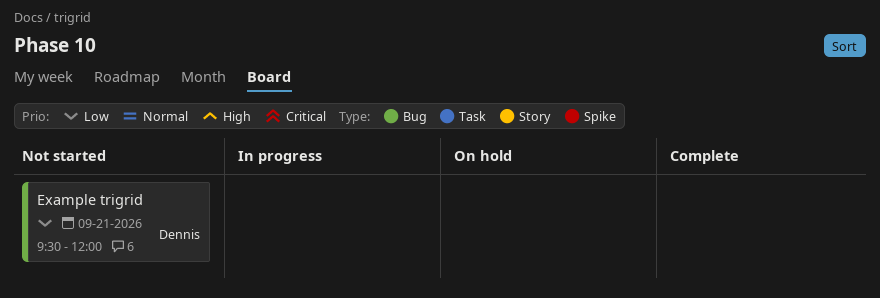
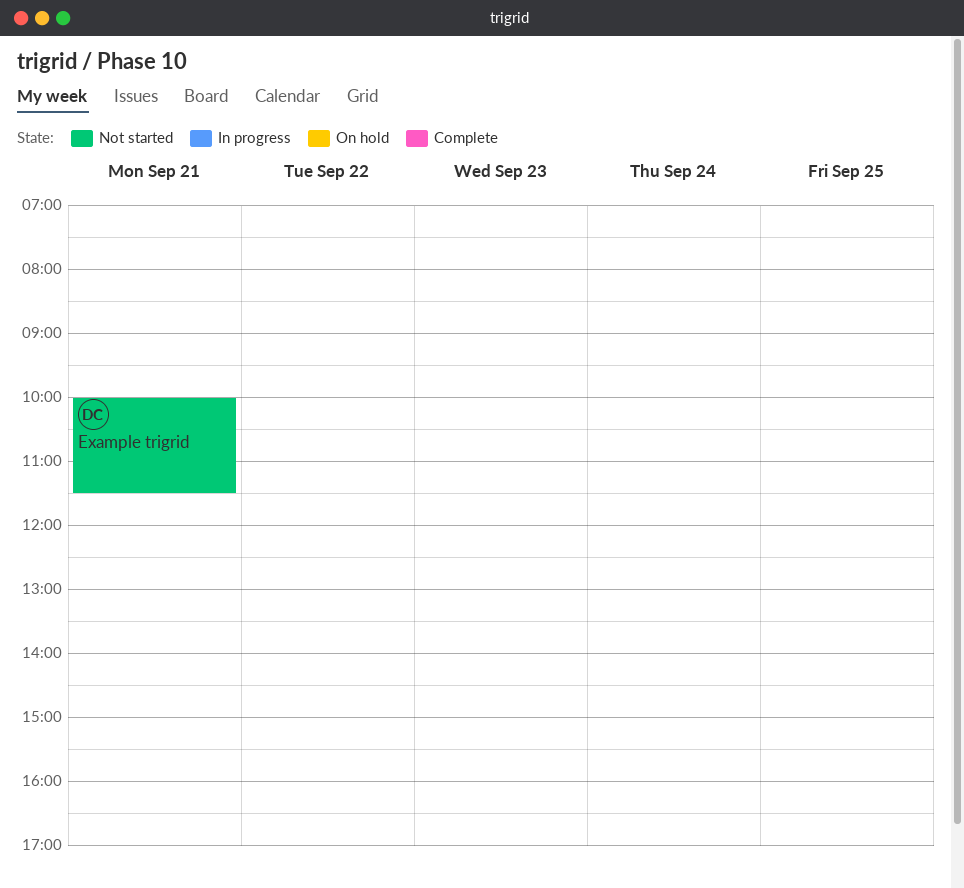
Example trigrid, begins: 09:30 -> 10:00
Example trigrid, ends: 12:00 -> 11:30

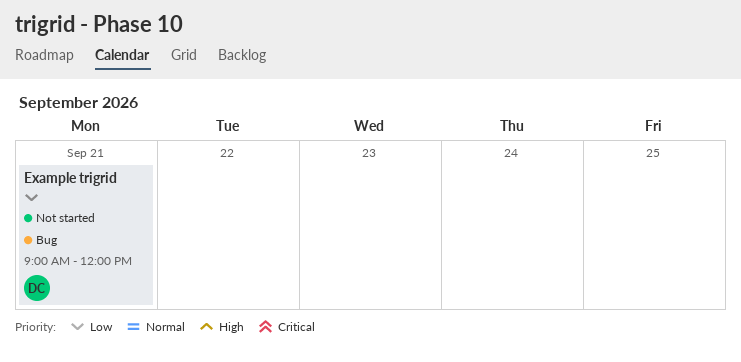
Example trigrid, begins: 10:00 -> 09:00
Example trigrid, ends: 11:30 -> 12:00

